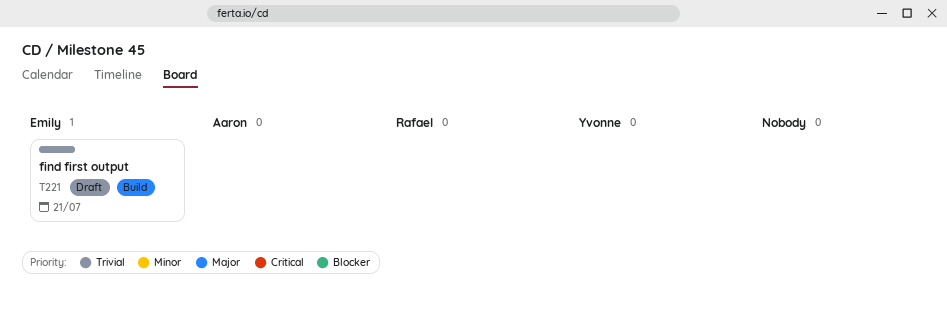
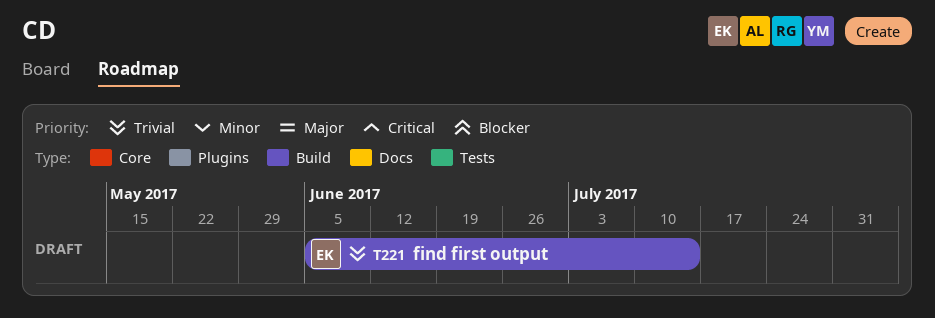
T221, due: Jul 21 -> Jul 14

